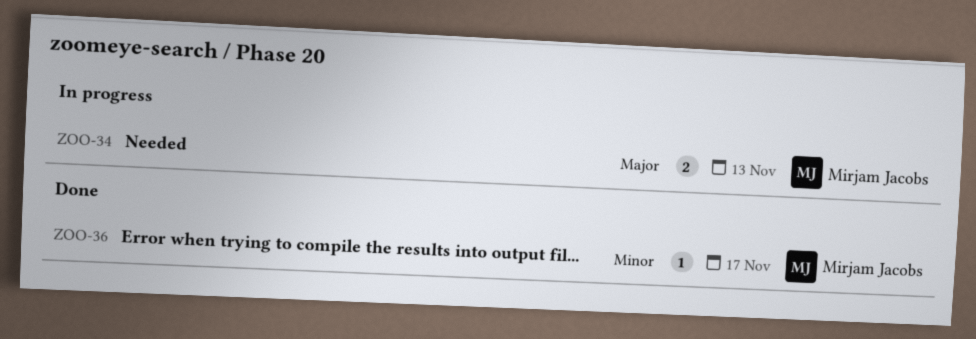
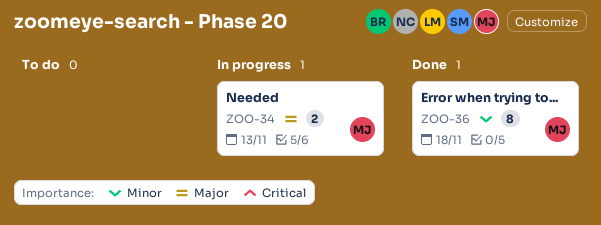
ZOO-36, estimate: 1 -> 8
ZOO-36, due: Nov 17 -> Nov 18

